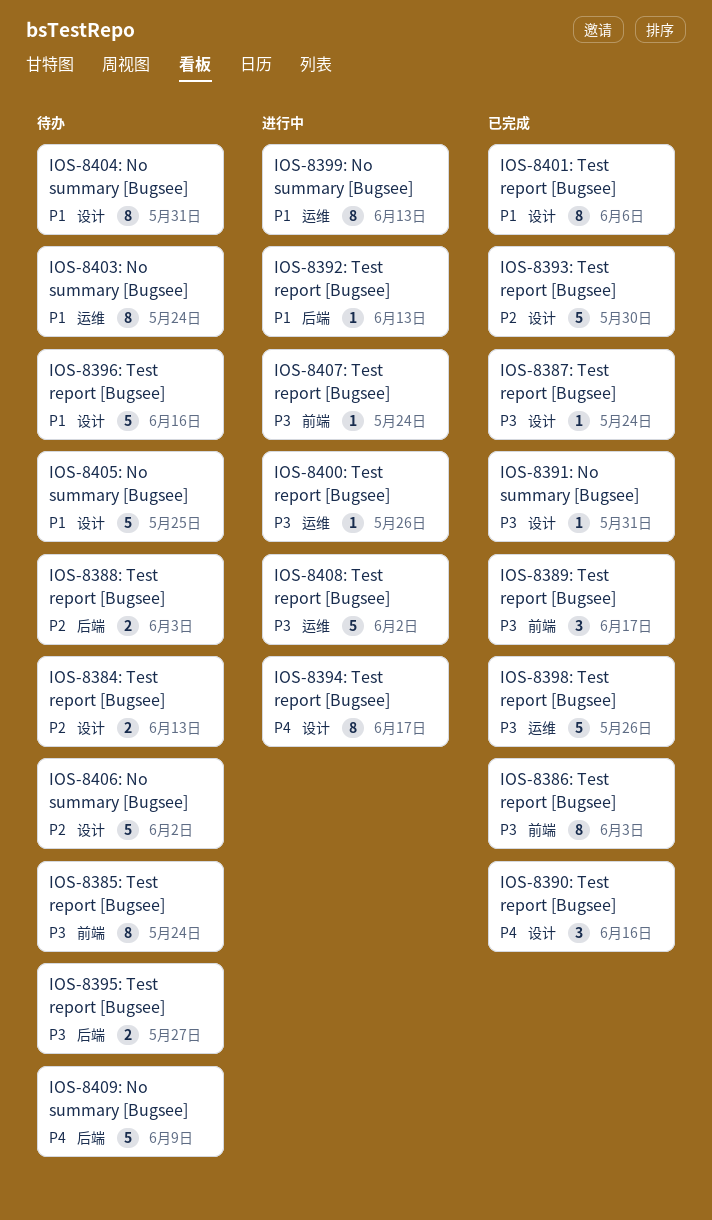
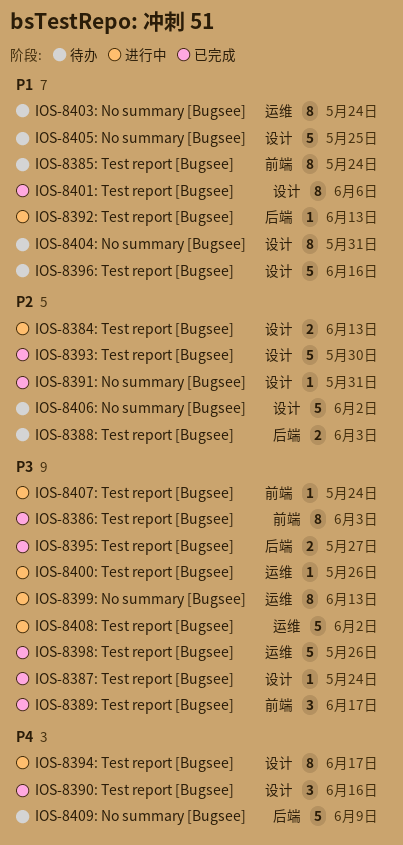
IOS-8384: Test report [Bugsee], status: 待办 -> 进行中
IOS-8385: Test report [Bugsee], priority: P3 -> P1
IOS-8391: No summary [Bugsee], priority: P3 -> P2
IOS-8395: Test report [Bugsee], status: 待办 -> 已完成
IOS-8399: No summary [Bugsee], priority: P1 -> P3

